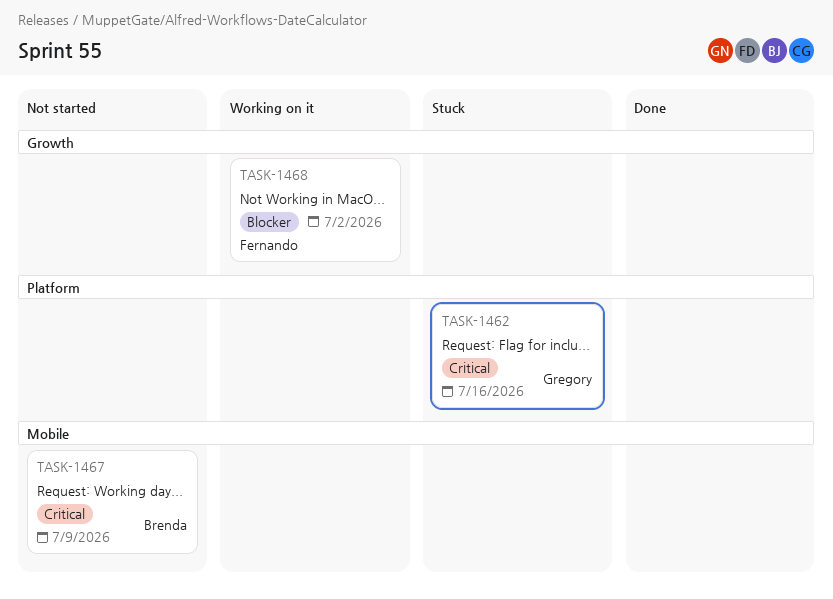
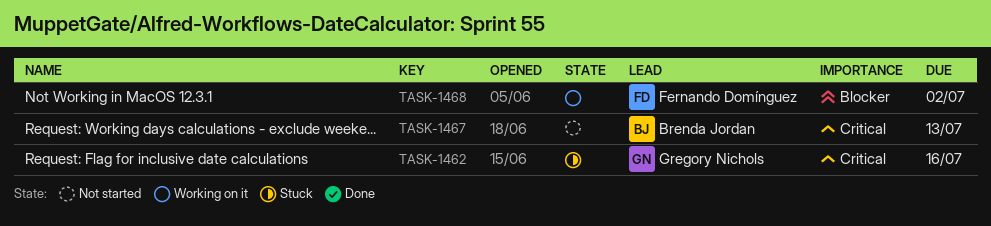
TASK-1467, due: Jul 9 -> Jul 13

